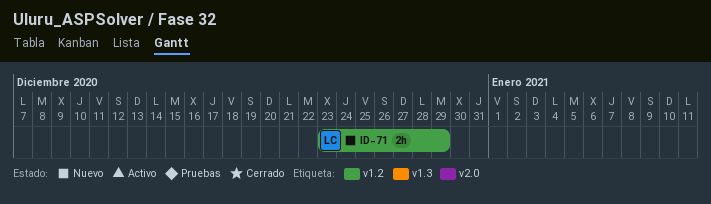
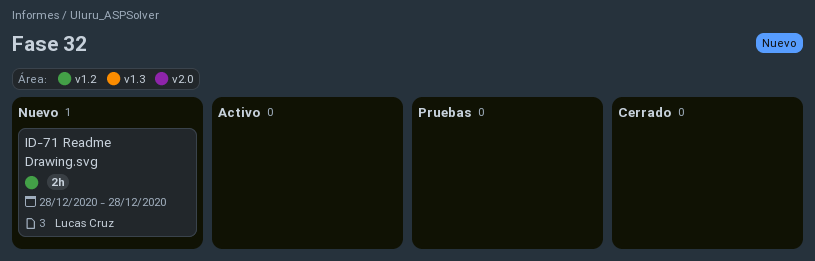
ID-71, start: Dec 23 -> Dec 28
ID-71, due: Dec 29 -> Dec 28

